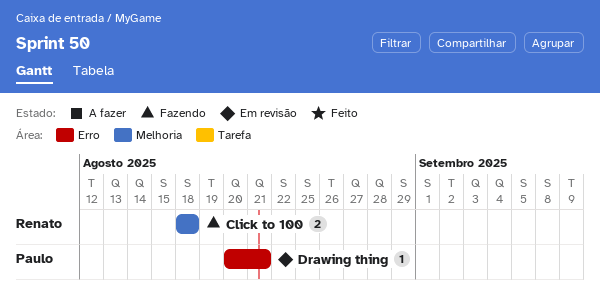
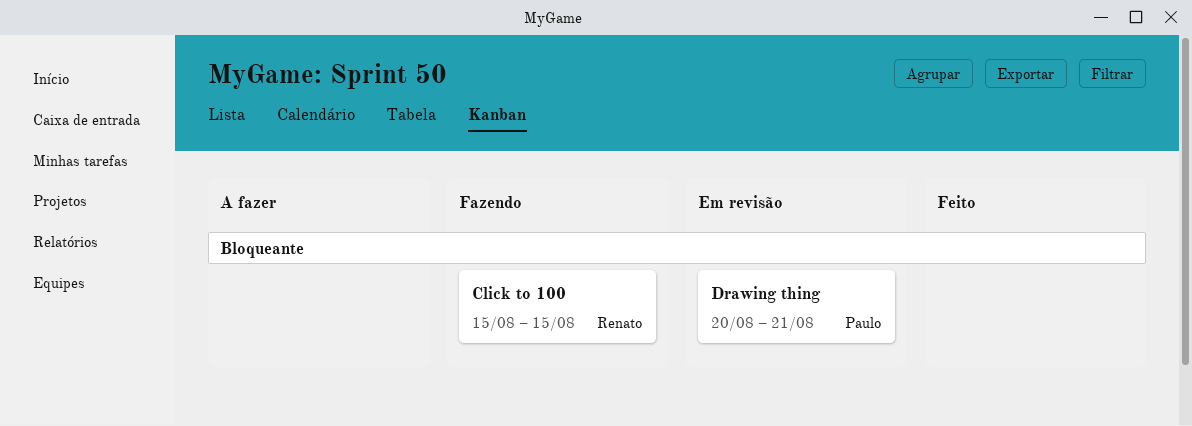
Click to 100, start: Aug 18 -> Aug 15
Click to 100, due: Aug 18 -> Aug 15

